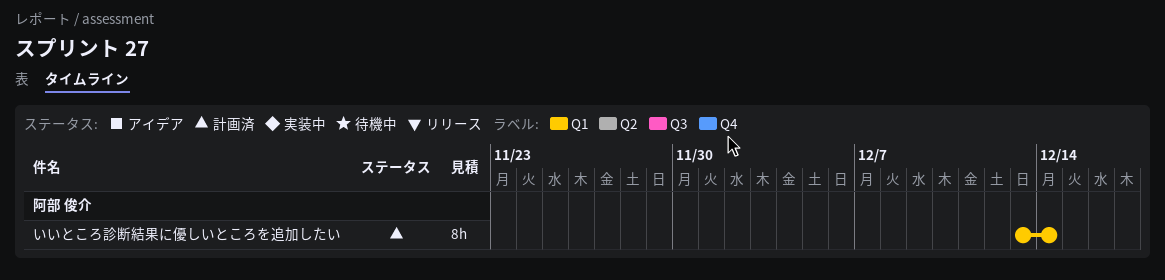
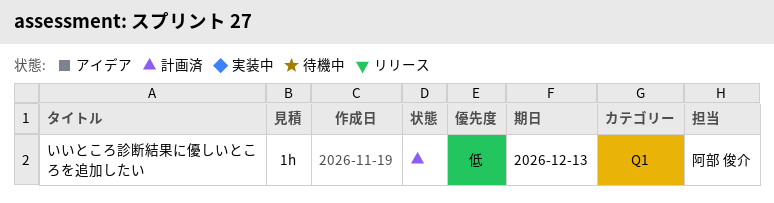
いいところ診断結果に優しいところを追加したい, estimate: 8h -> 1h
いいところ診断結果に優しいところを追加したい, due: Dec 14 -> Dec 13

